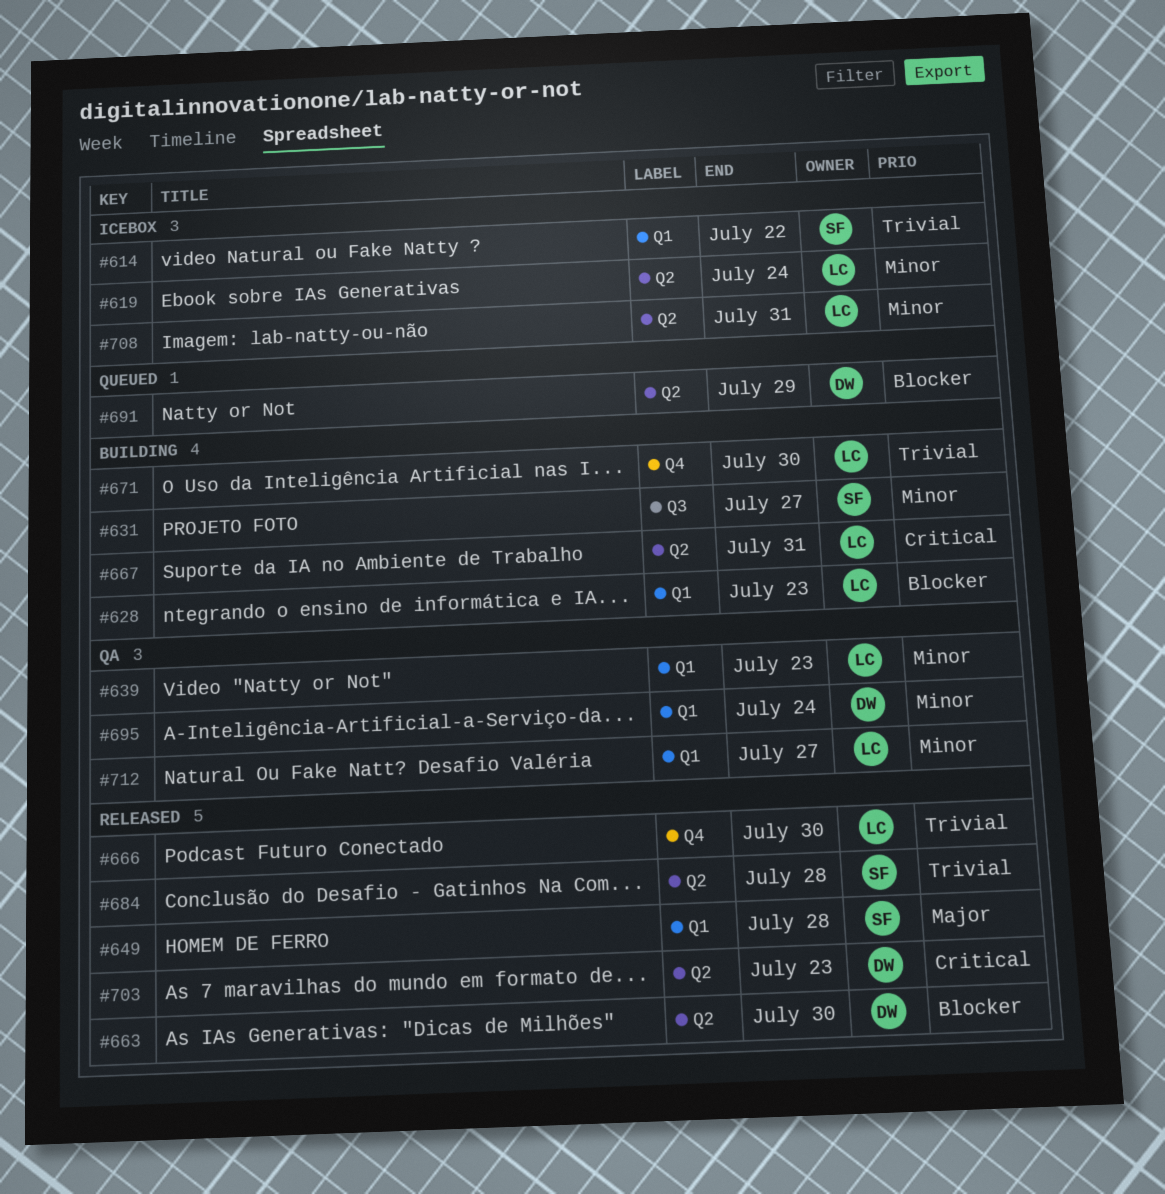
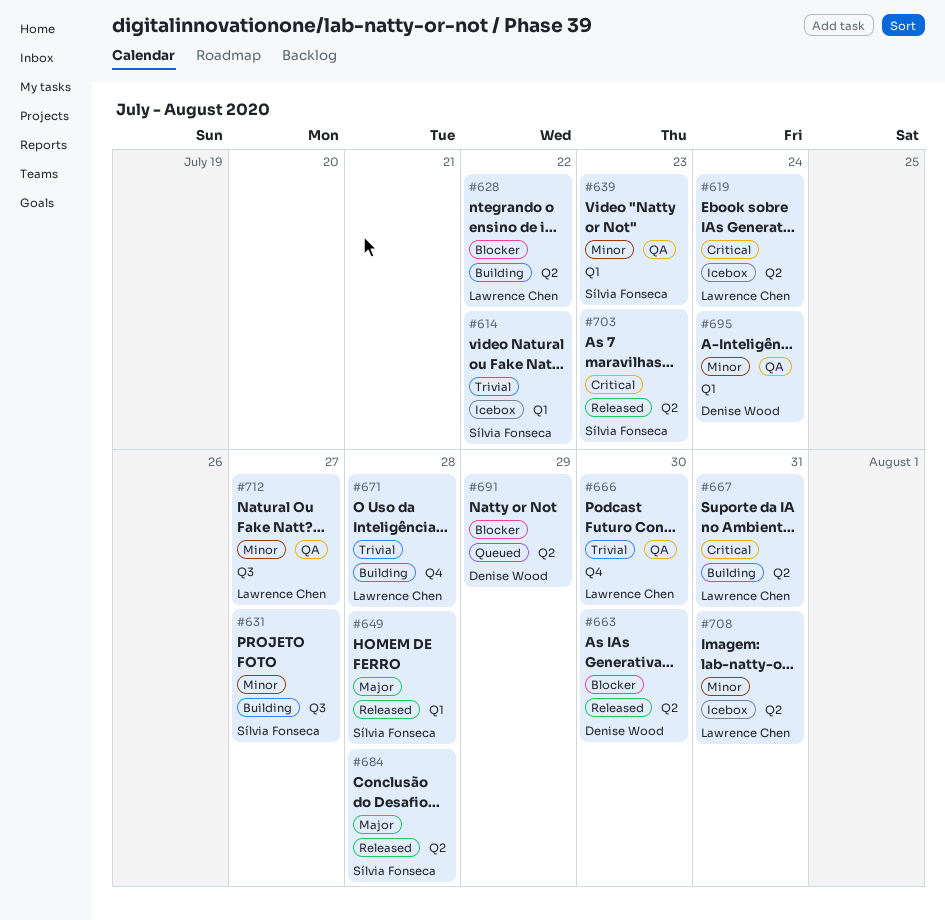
#619, priority: Minor -> Critical
#628, label: Q1 -> Q2
#628, due: Jul 23 -> Jul 22
#639, owner: Lawrence Chen -> Sílvia Fonseca
#666, status: Released -> QA
#671, due: Jul 30 -> Jul 28
#684, priority: Trivial -> Major
#703, owner: Denise Wood -> Sílvia Fonseca
#712, label: Q1 -> Q3

